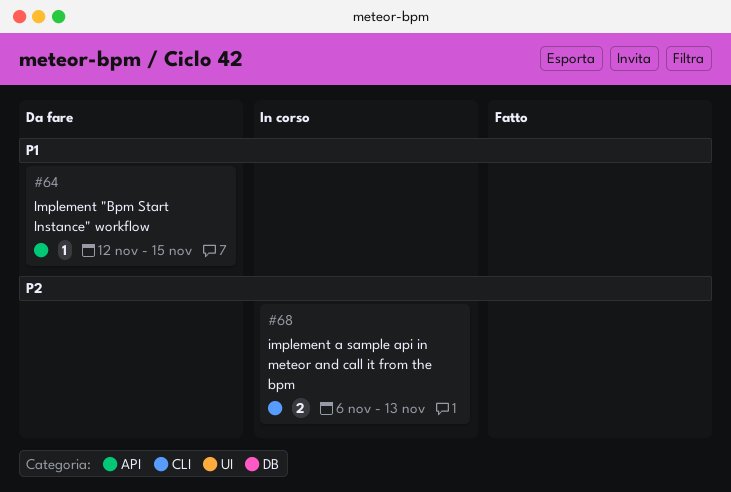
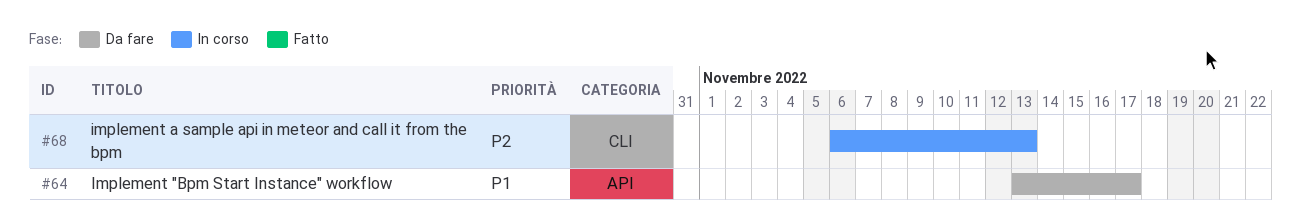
#64, start: Nov 12 -> Nov 13
#64, due: Nov 15 -> Nov 17

